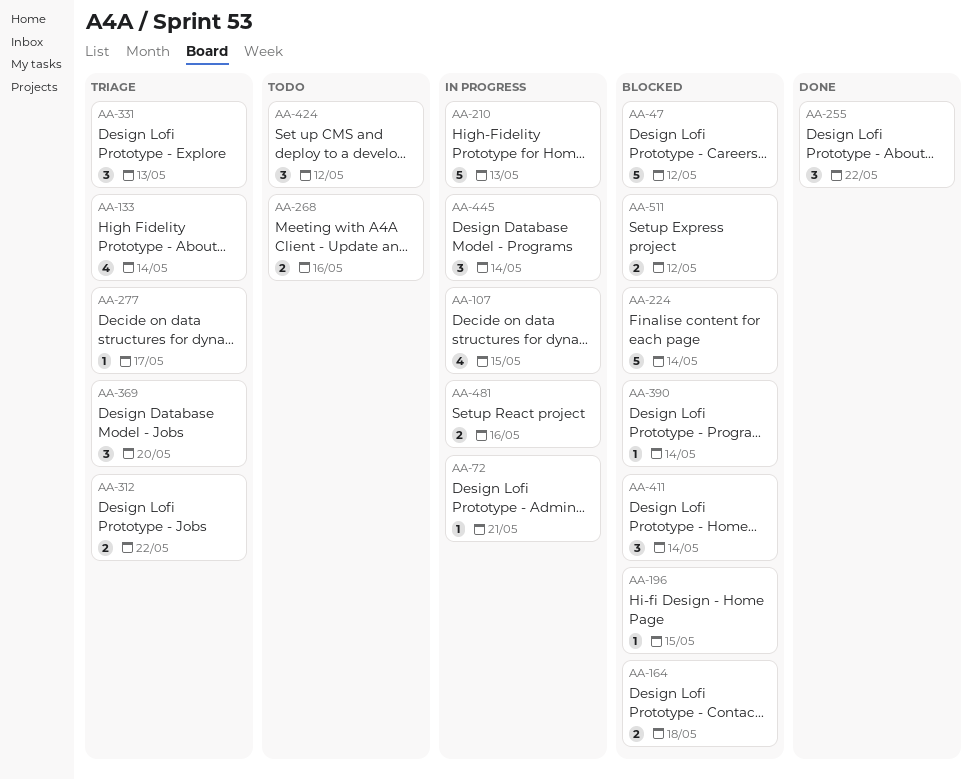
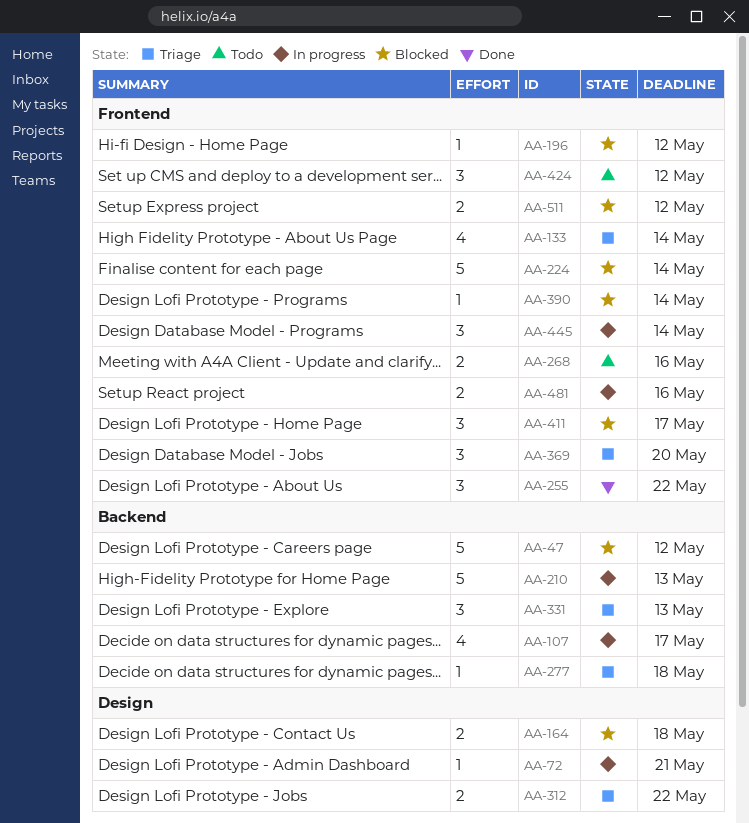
AA-107, due: May 15 -> May 17
AA-196, due: May 15 -> May 12
AA-277, due: May 17 -> May 18
AA-411, due: May 14 -> May 17

